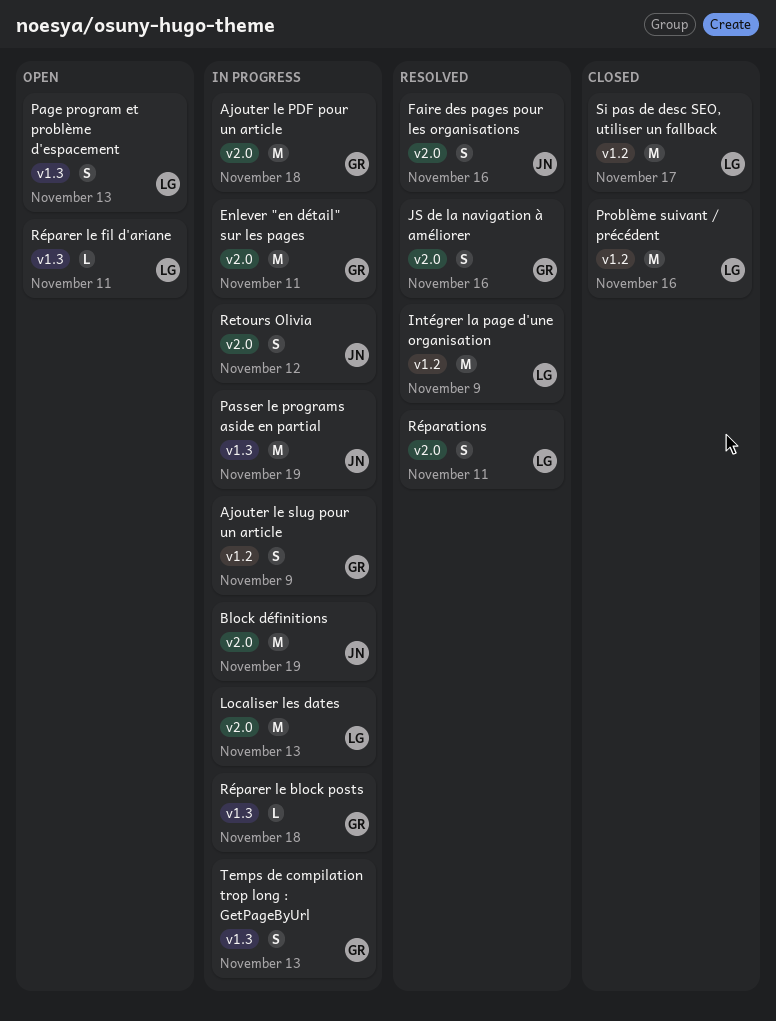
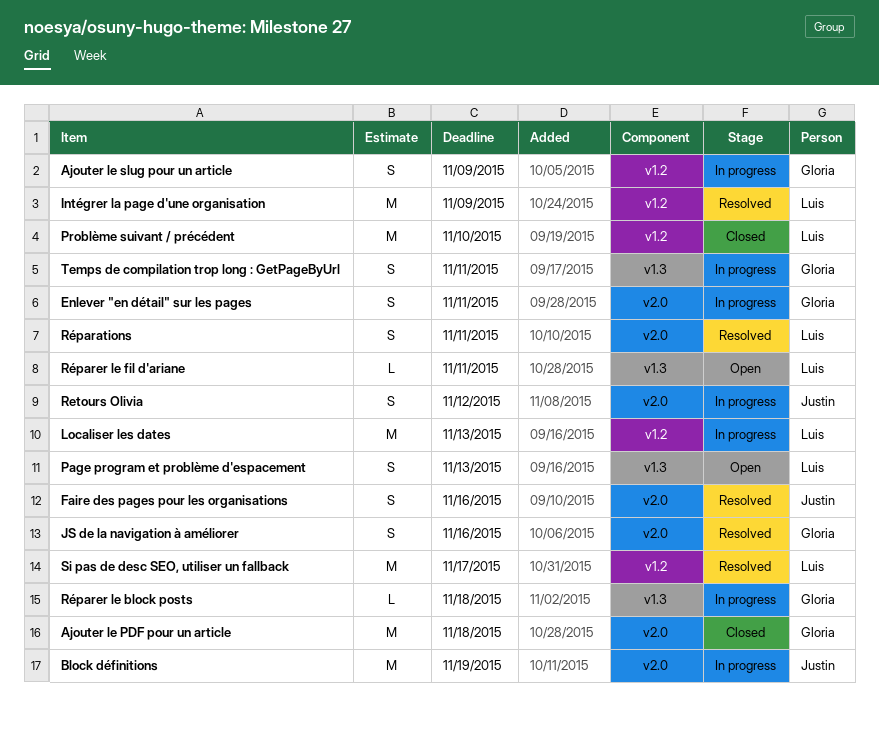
Ajouter le PDF pour un article, status: In progress -> Closed
Enlever "en détail" sur les pages, estimate: M -> S
Localiser les dates, label: v2.0 -> v1.2
Passer le programs aside en partial: present -> none
Problème suivant / précédent, due: Nov 16 -> Nov 10
Si pas de desc SEO, utiliser un fallback, status: Closed -> Resolved
Temps de compilation trop long : GetPageByUrl, due: Nov 13 -> Nov 11

